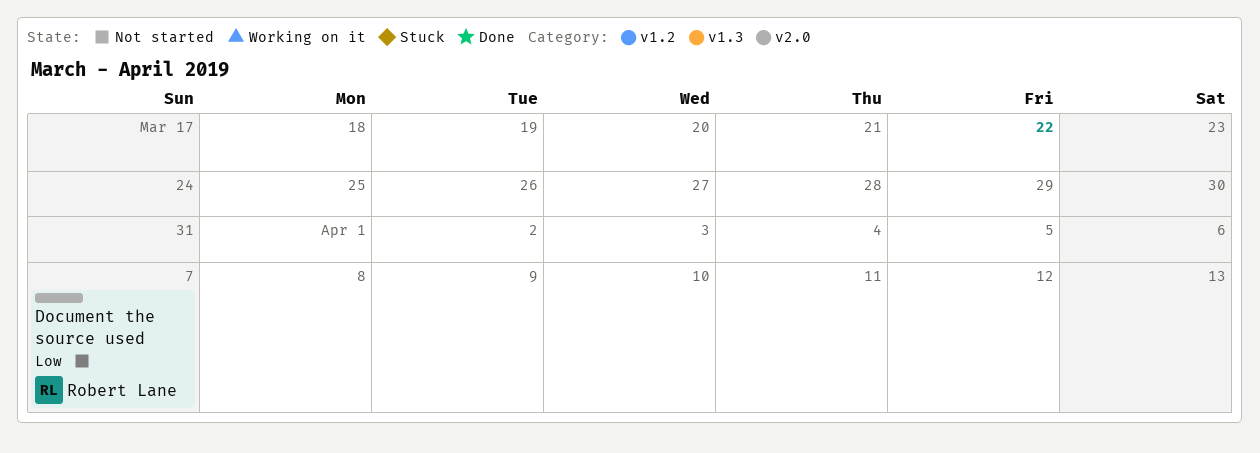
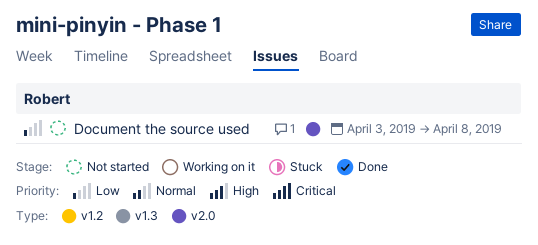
Document the source used, due: Apr 7 -> Apr 8

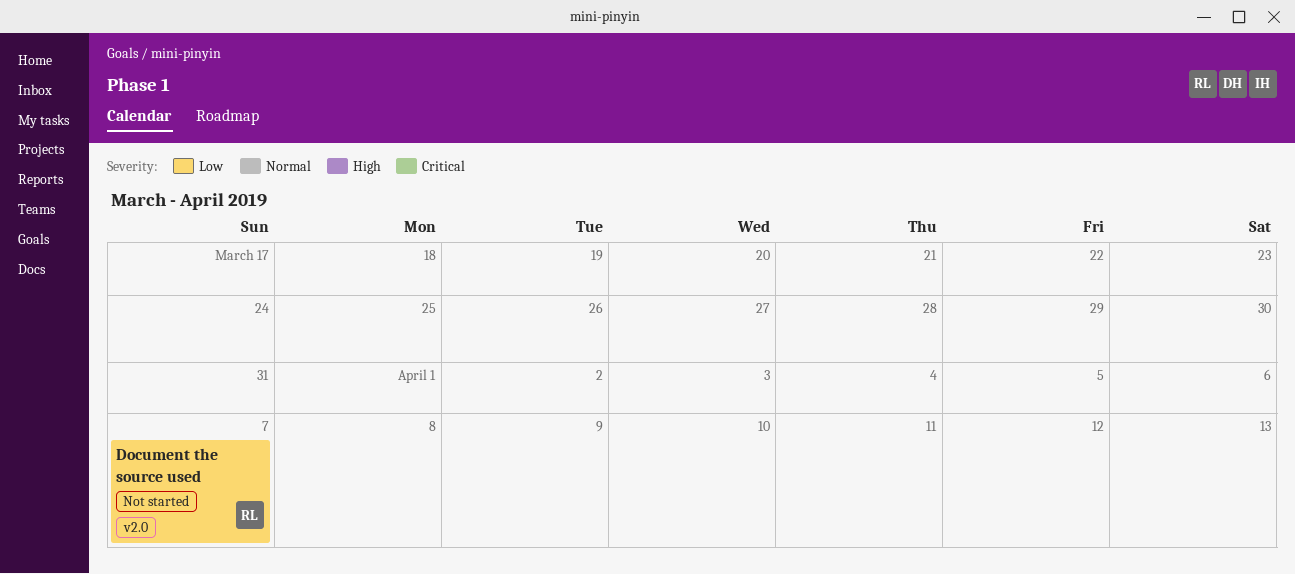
Document the source used, due: Apr 8 -> Apr 7

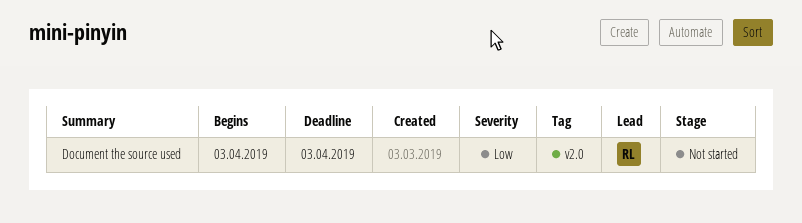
Document the source used, due: Apr 7 -> Apr 3

